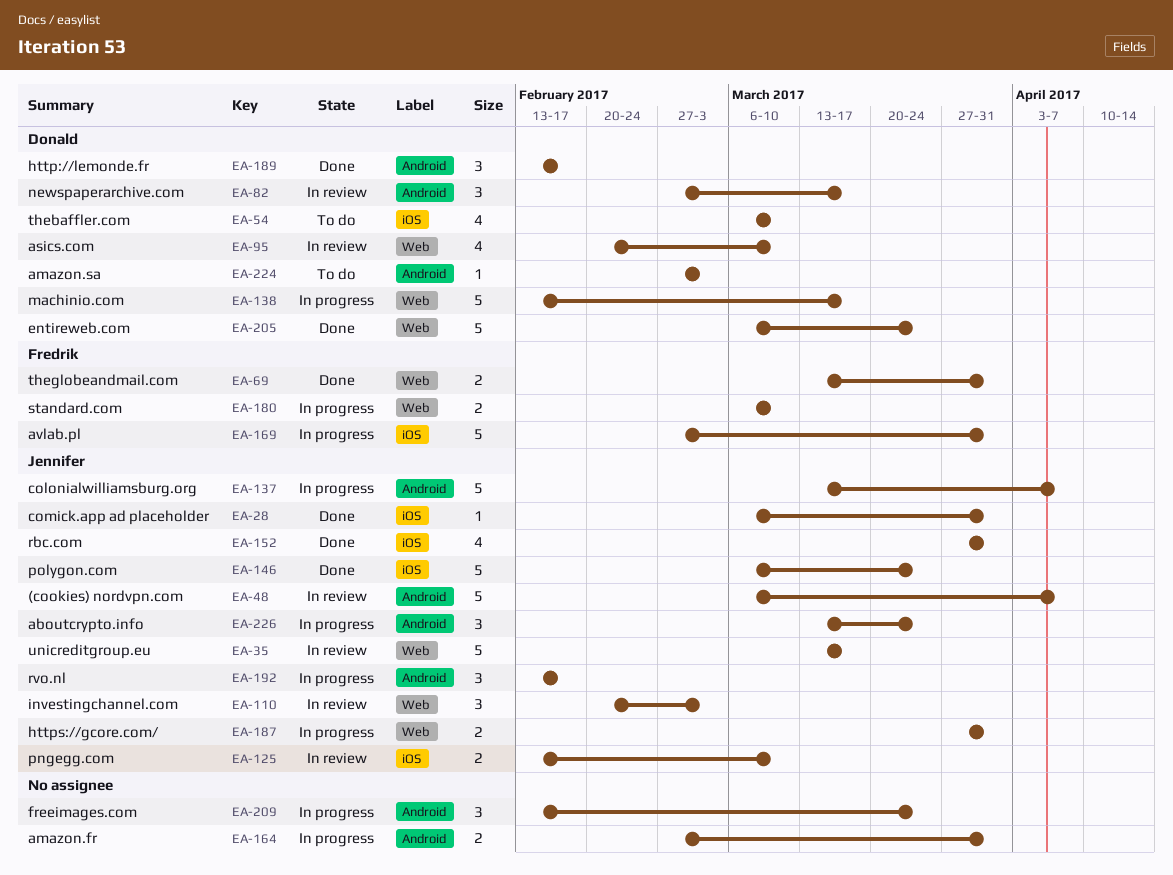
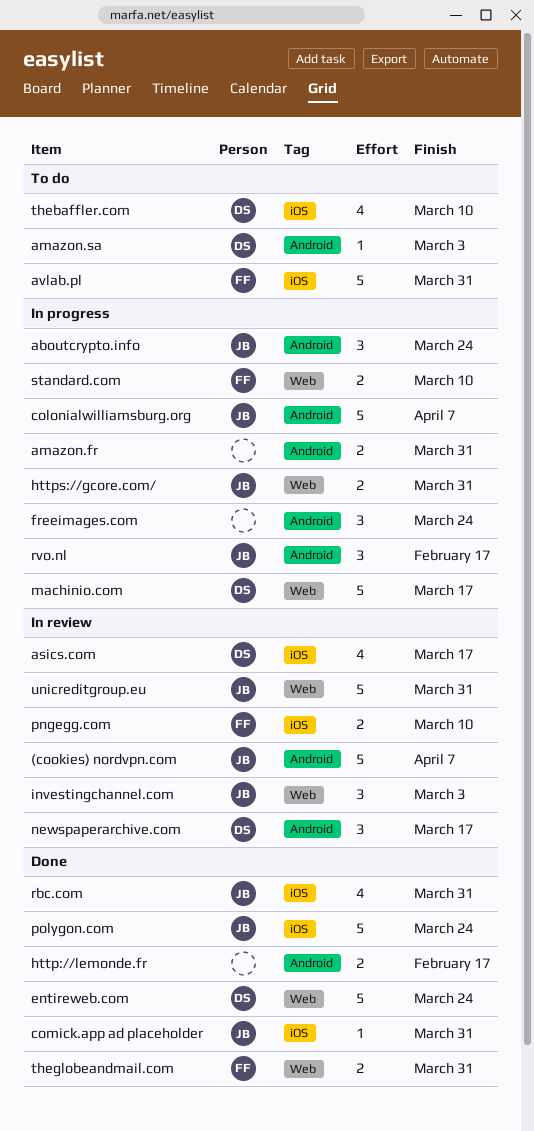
asics.com, label: Web -> iOS
asics.com, due: Mar 10 -> Mar 17
avlab.pl, status: In progress -> To do
http://lemonde.fr, owner: Donald -> none
http://lemonde.fr, estimate: 3 -> 2
pngegg.com, owner: Jennifer -> Fredrik
unicreditgroup.eu, due: Mar 17 -> Mar 31

